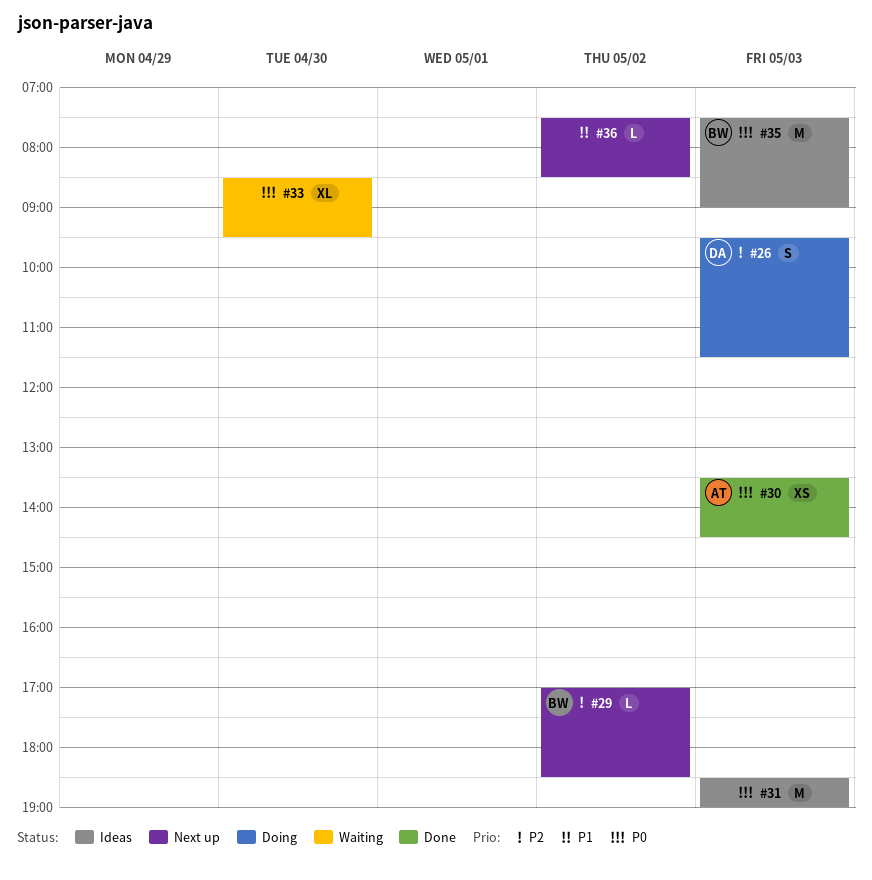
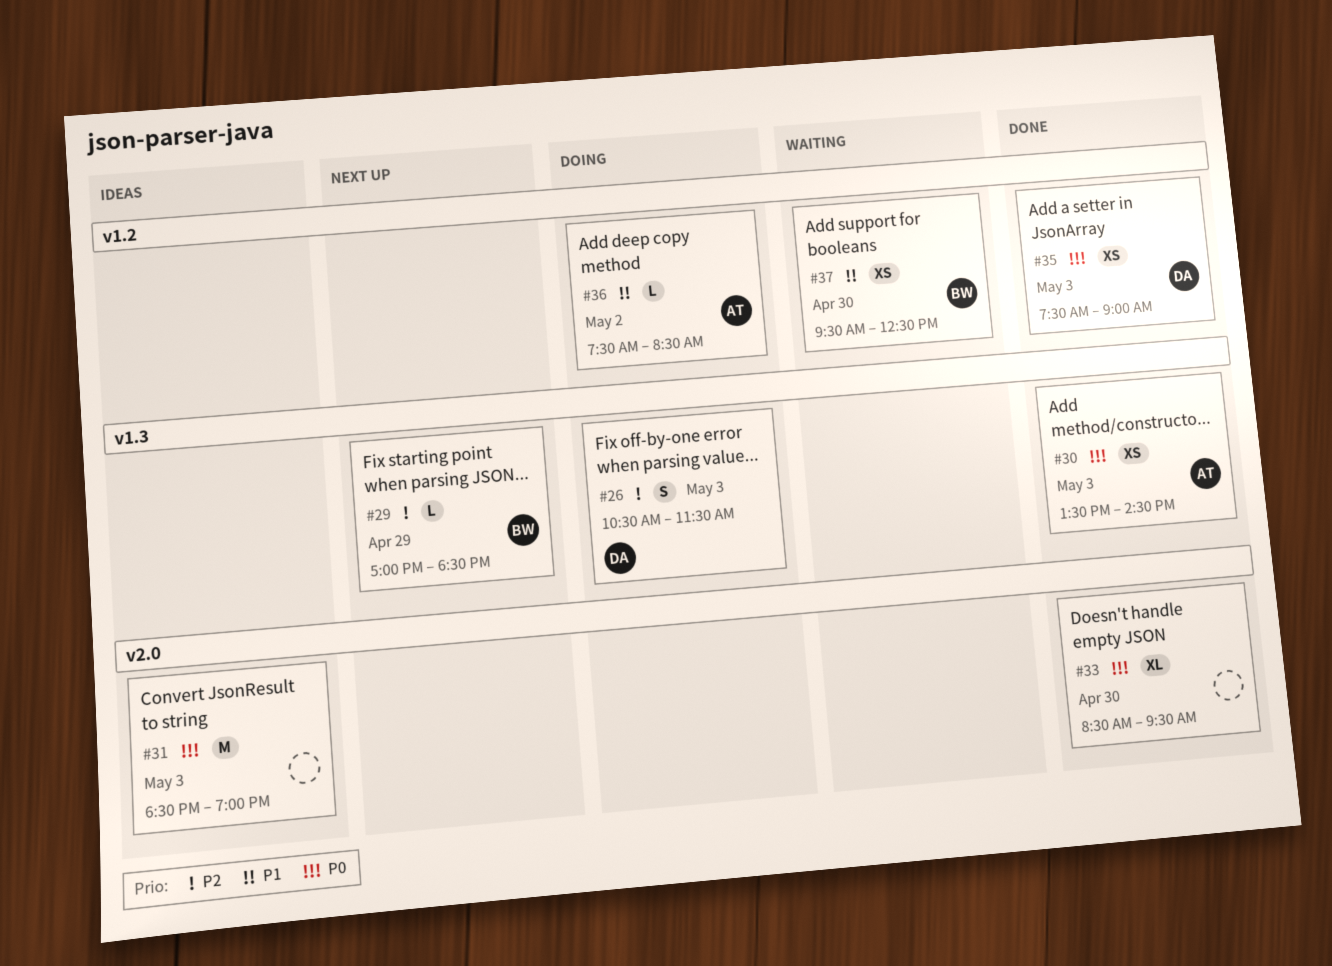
#26, begins: 09:30 -> 10:30
#29, day: May 2 -> Apr 29
#33, status: Waiting -> Done
#35, status: Ideas -> Done
#35, owner: BW -> DA
#35, estimate: M -> XS
#36, status: Next up -> Doing
#36, owner: none -> AT
#37: none -> present

